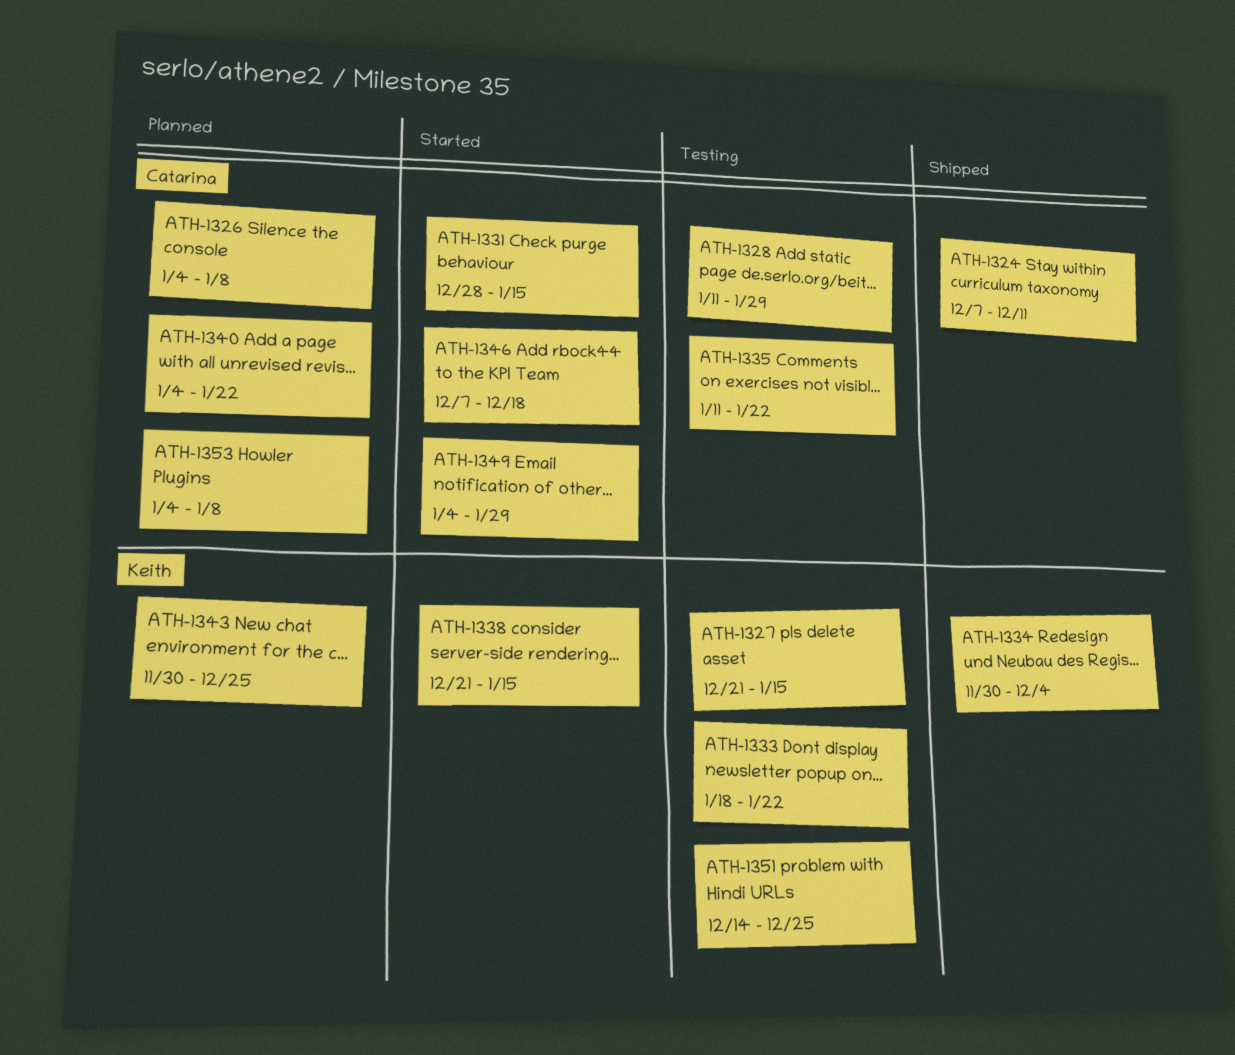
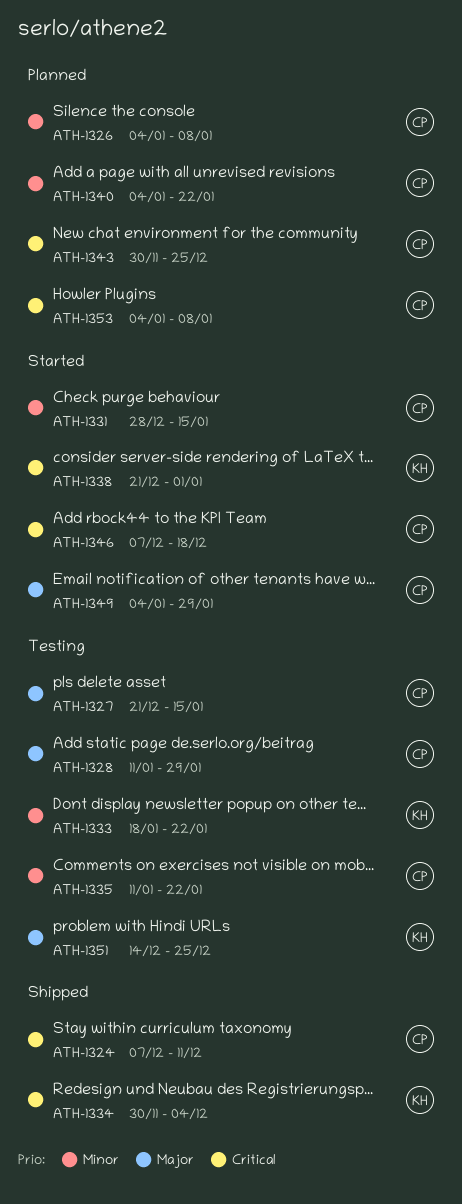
ATH-1327, owner: Keith -> Catarina
ATH-1338, due: Jan 15 -> Jan 1
ATH-1343, owner: Keith -> Catarina

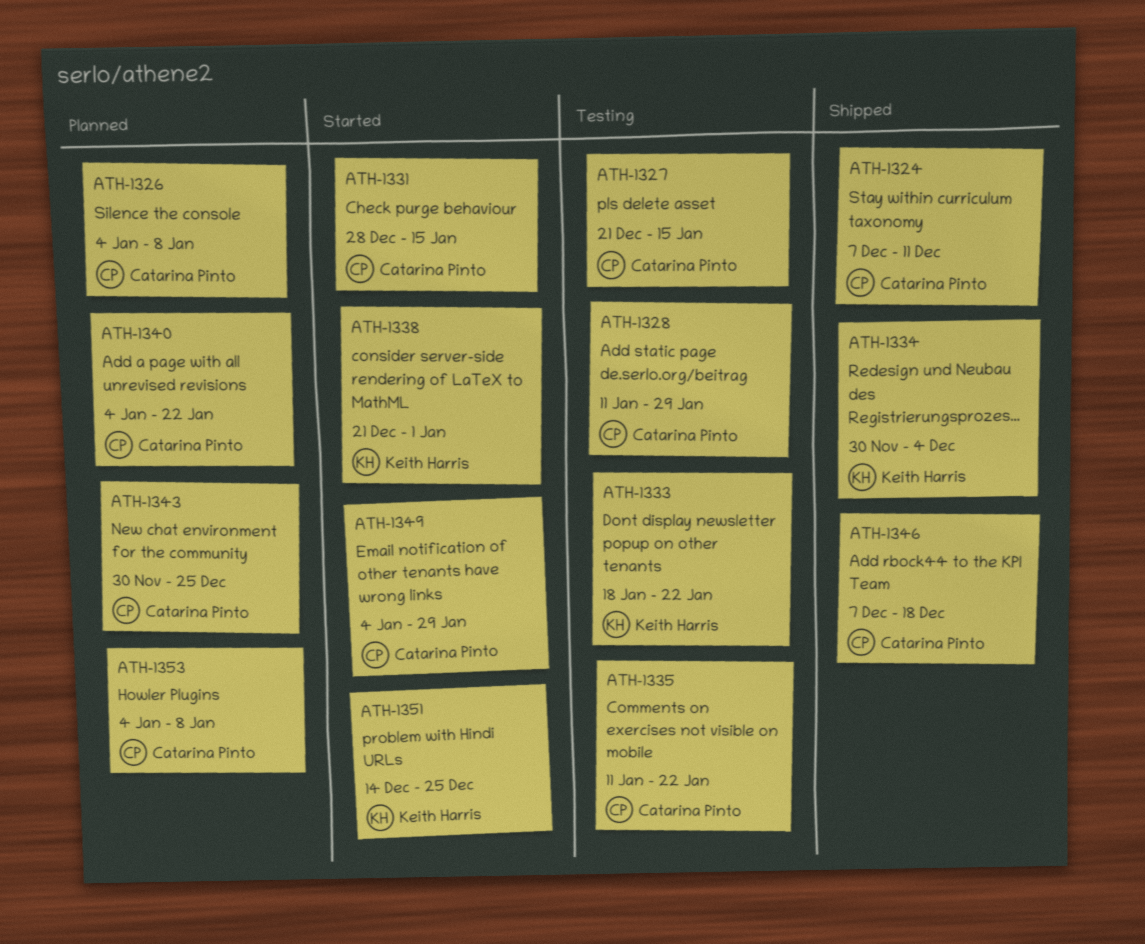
ATH-1346, status: Started -> Shipped
ATH-1351, status: Testing -> Started

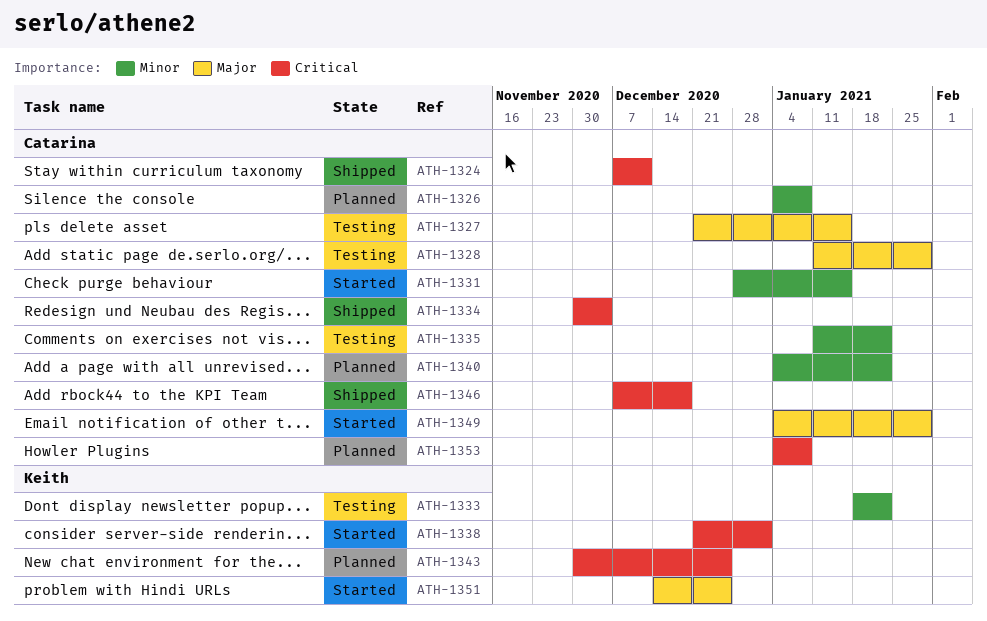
ATH-1334, owner: Keith Harris -> Catarina Pinto
ATH-1343, owner: Catarina Pinto -> Keith Harris

